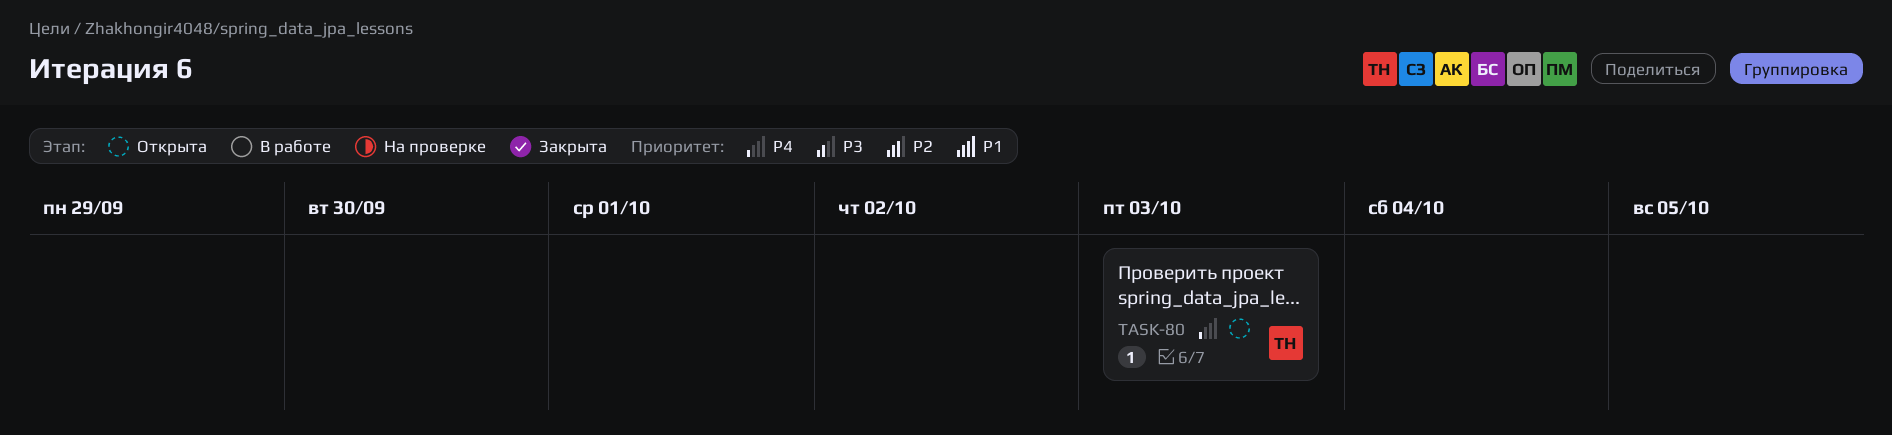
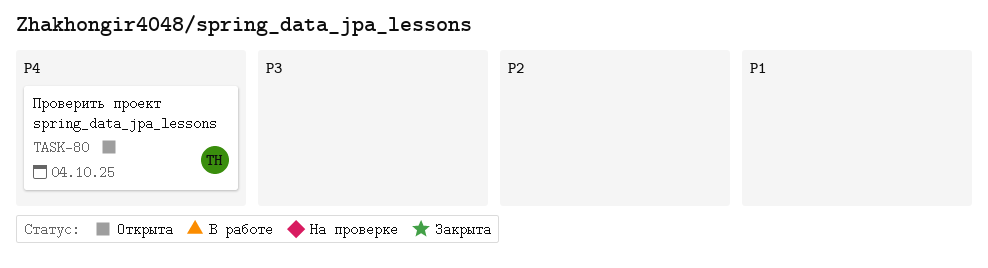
TASK-80, due: Oct 3 -> Oct 4

